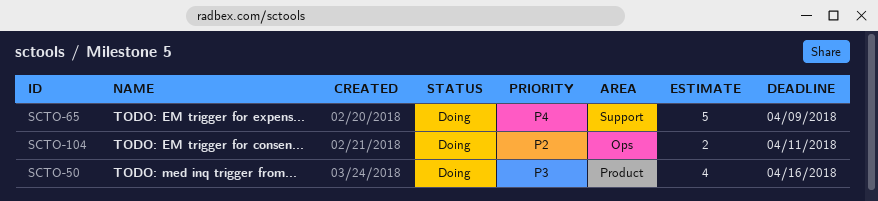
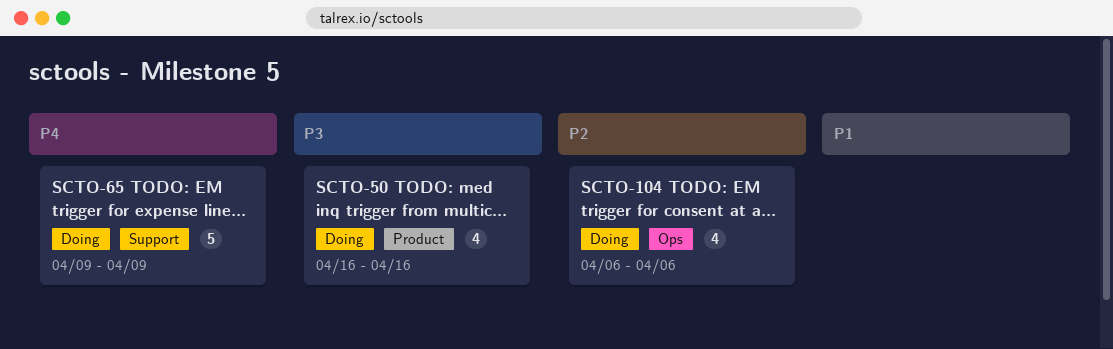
SCTO-104, estimate: 2 -> 4
SCTO-104, due: Apr 11 -> Apr 6

